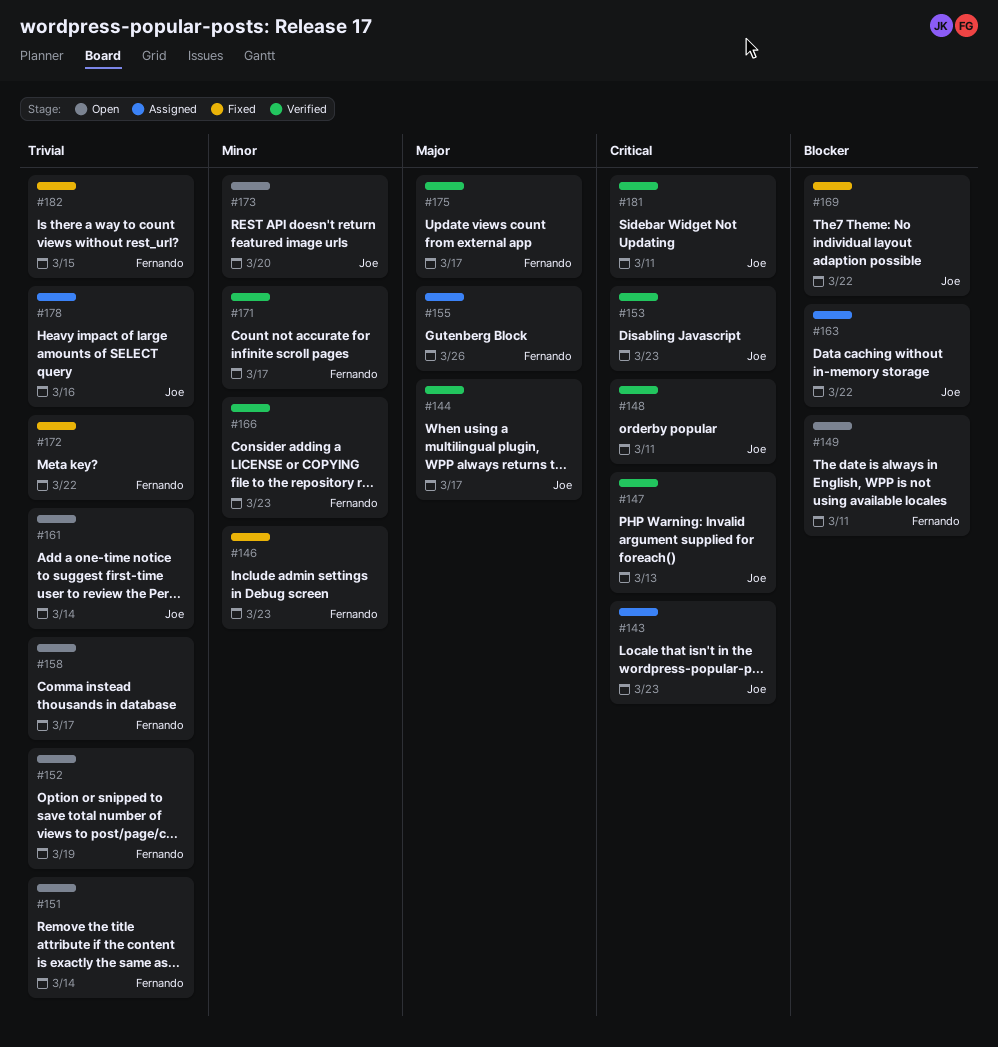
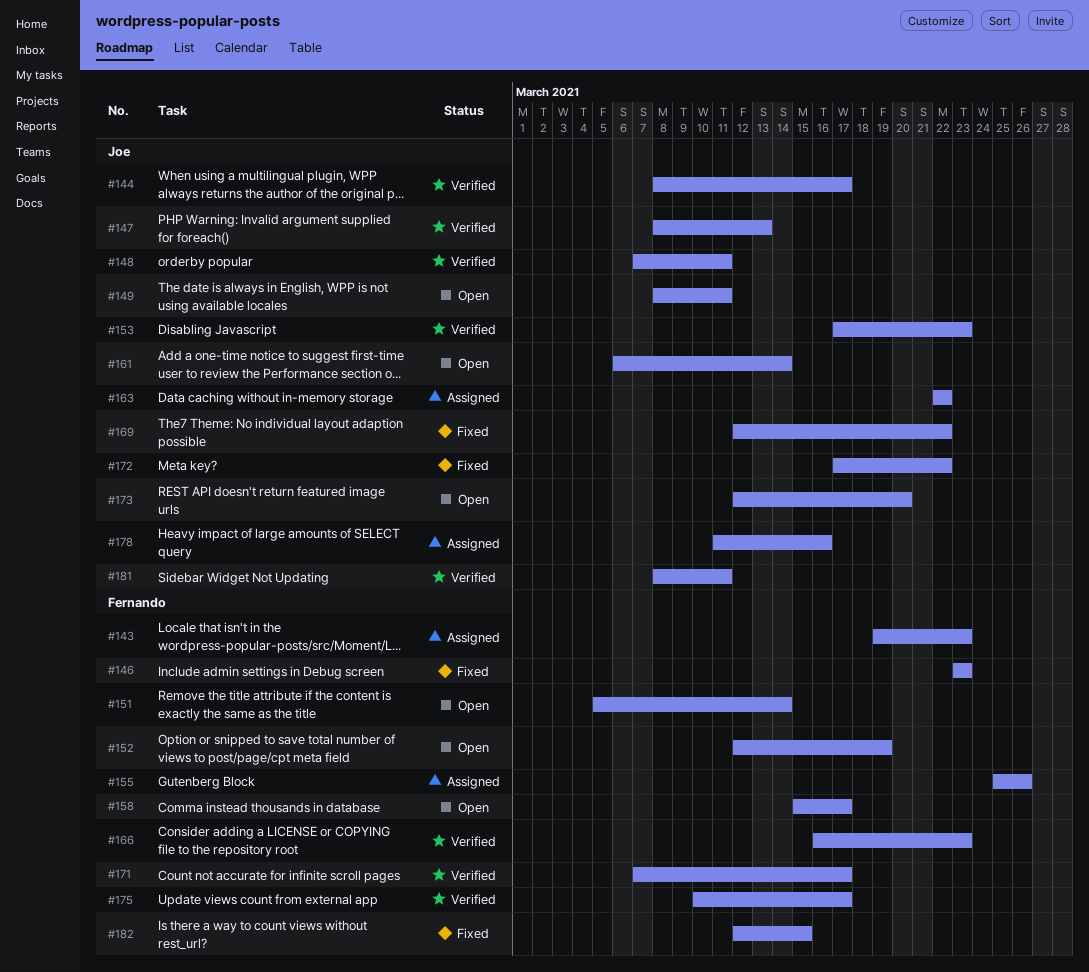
#143, owner: Joe -> Fernando
#149, owner: Fernando -> Joe
#172, owner: Fernando -> Joe

